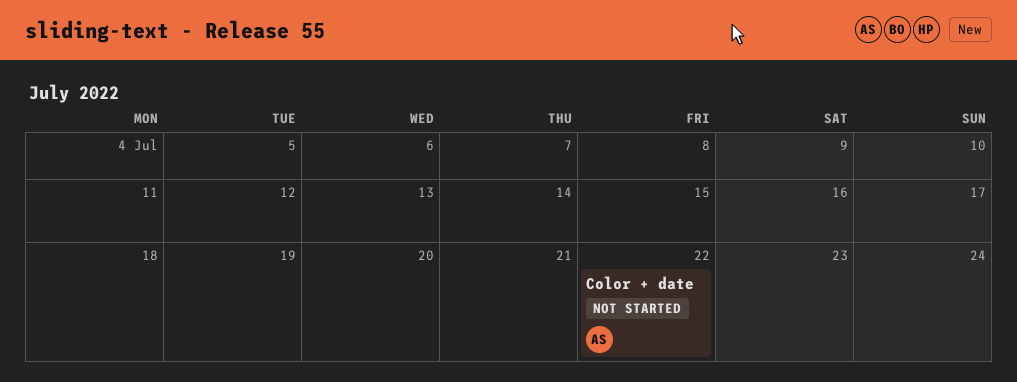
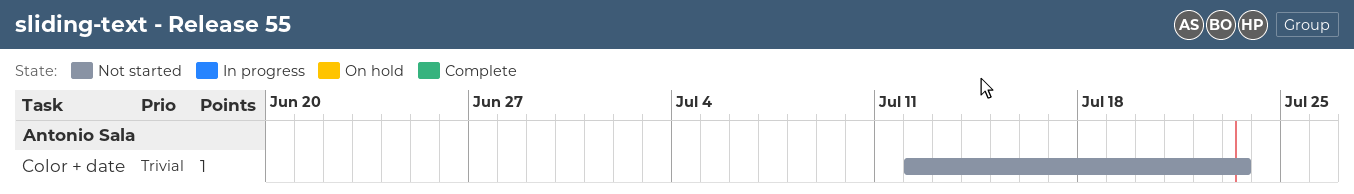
Color + date, due: Jul 22 -> Jul 23

